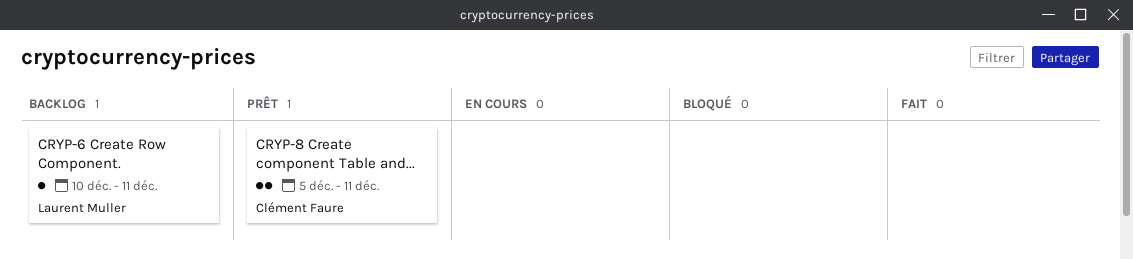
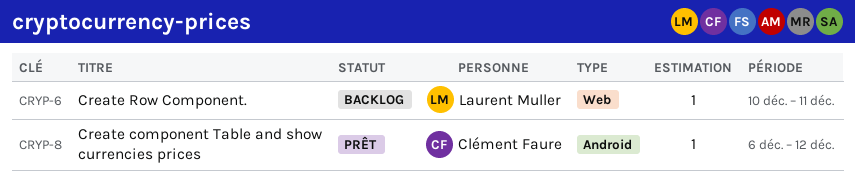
CRYP-8, estimate: 2 -> 1
CRYP-8, start: Dec 5 -> Dec 6
CRYP-8, due: Dec 11 -> Dec 12

